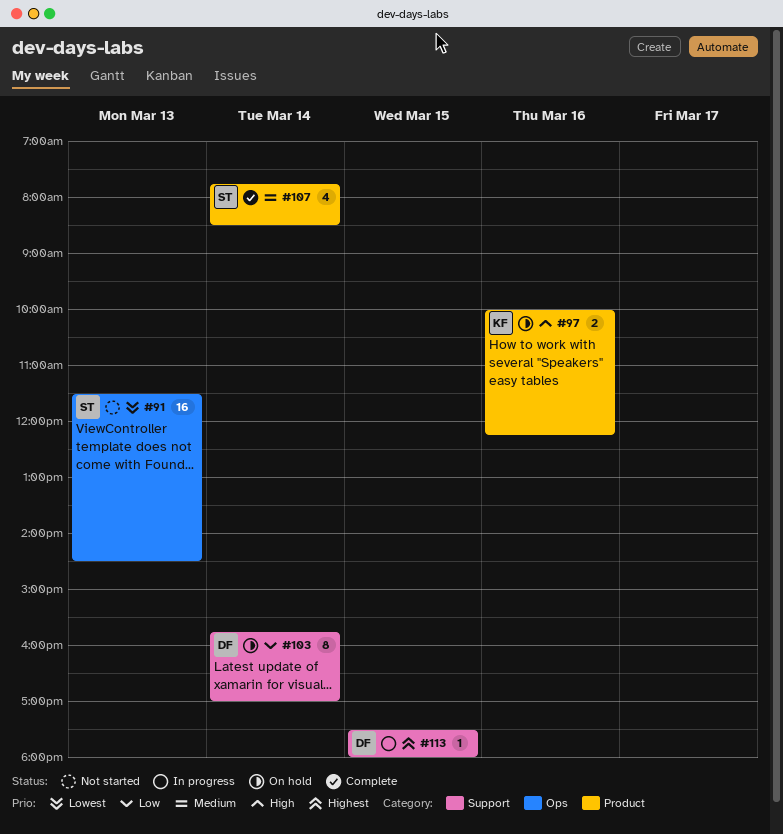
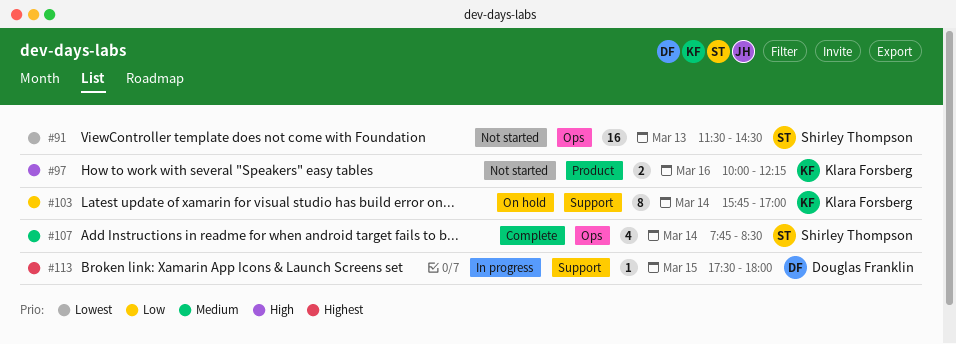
#97, status: On hold -> Not started
#103, owner: Douglas Franklin -> Klara Forsberg
#107, label: Product -> Ops

